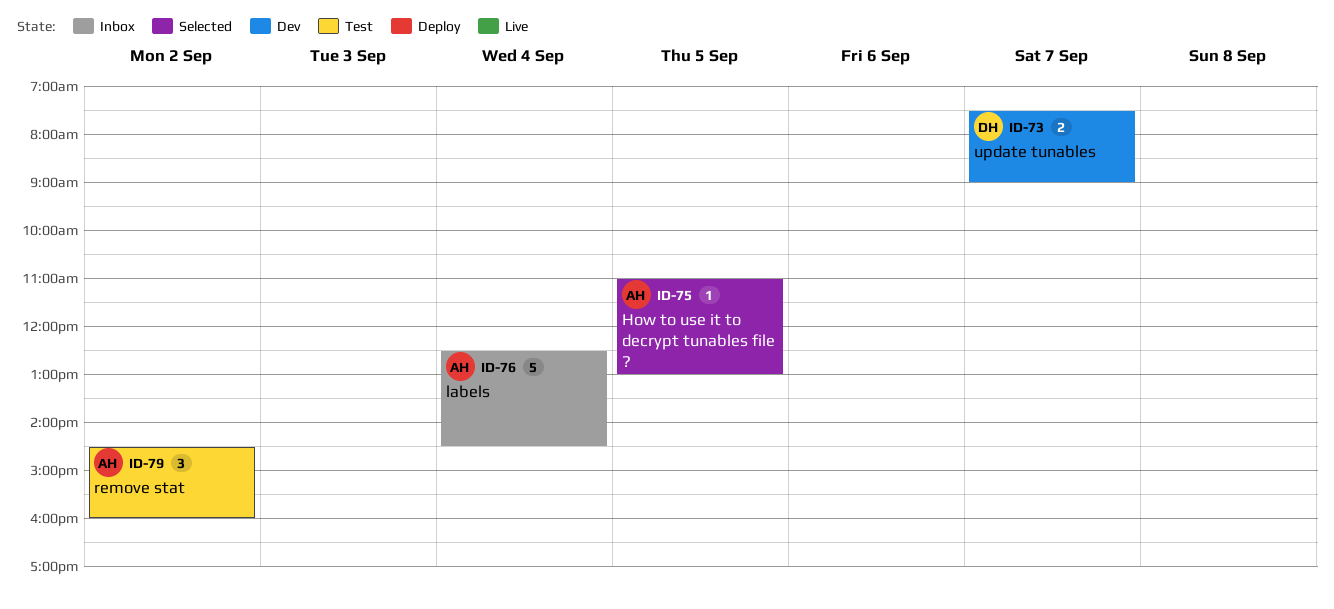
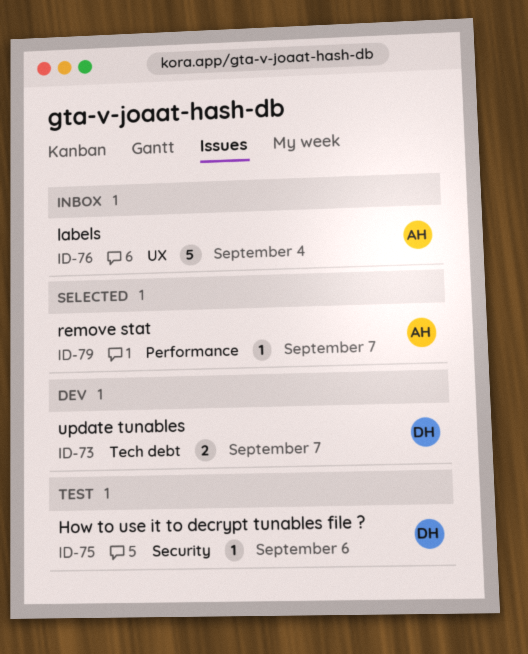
ID-75, status: Selected -> Test
ID-75, owner: AH -> DH
ID-75, day: Sep 5 -> Sep 6
ID-79, status: Test -> Selected
ID-79, estimate: 3 -> 1
ID-79, day: Sep 2 -> Sep 7

